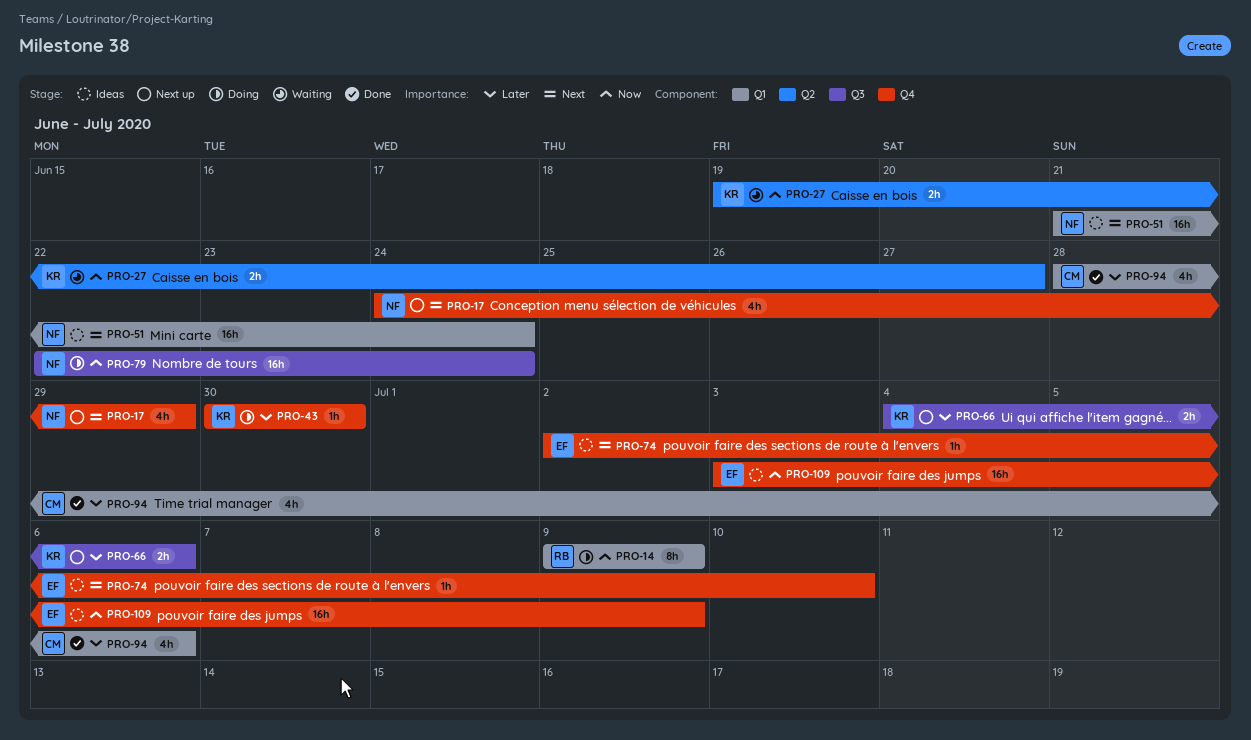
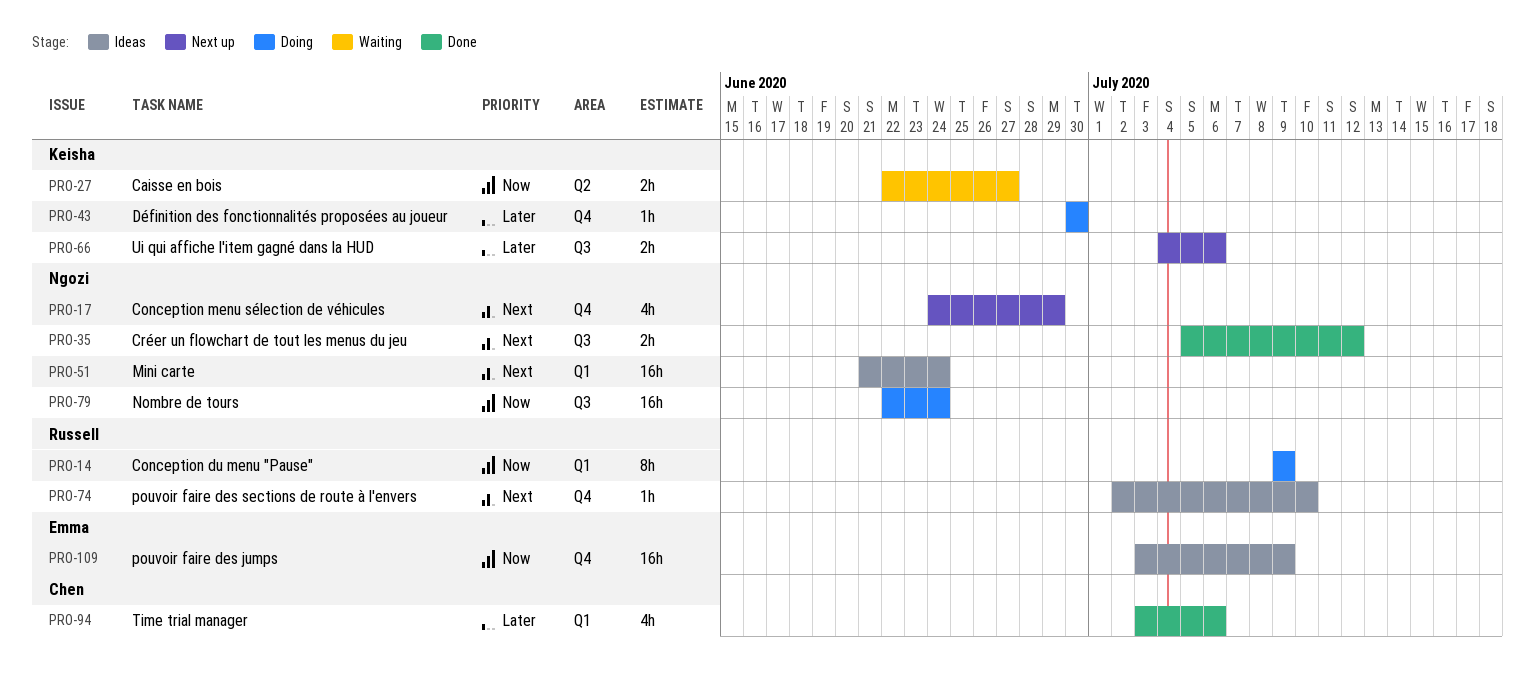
PRO-27, start: Jun 19 -> Jun 22
PRO-35: none -> present
PRO-74, owner: Emma -> Russell
PRO-94, start: Jun 28 -> Jul 3

